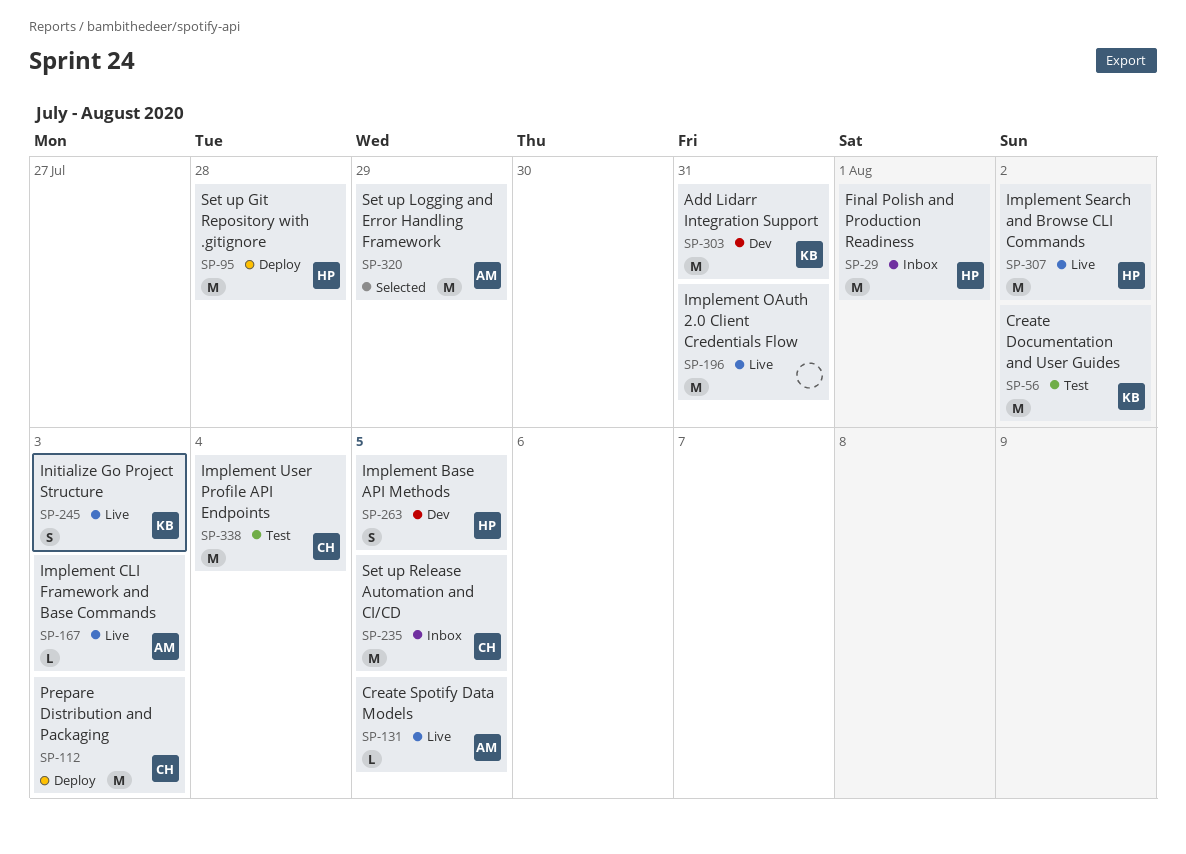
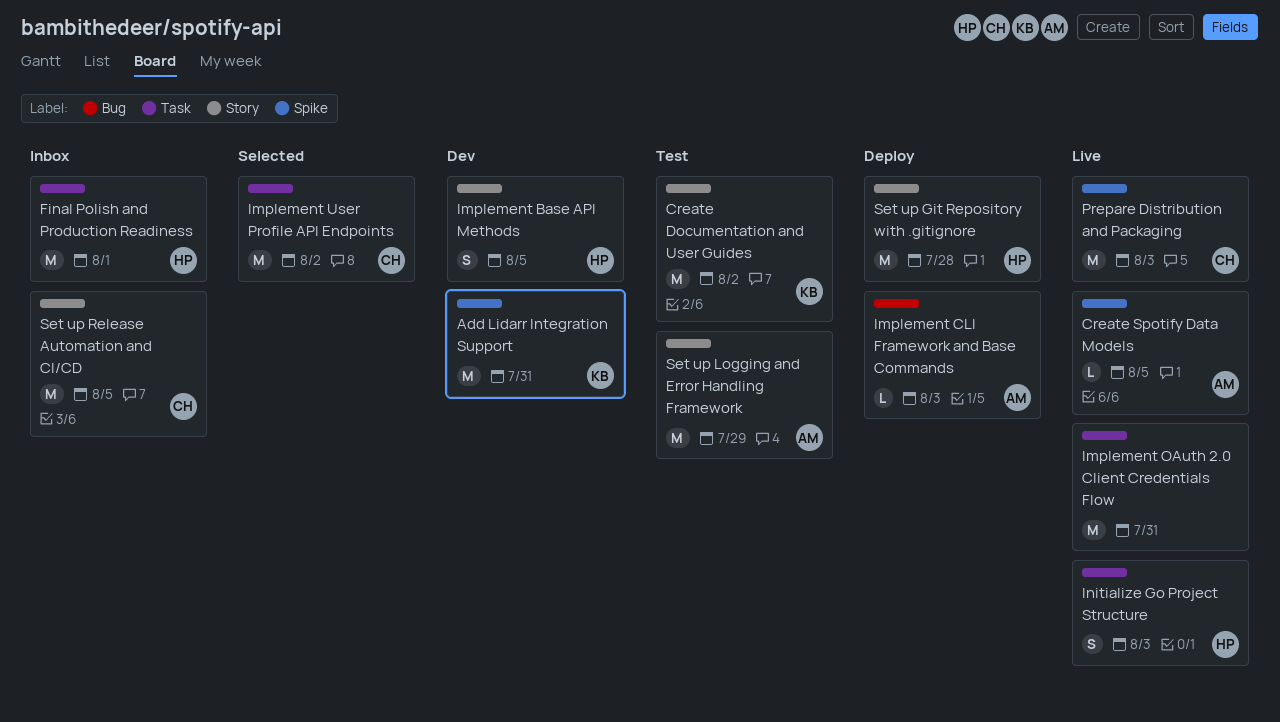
Implement CLI Framework and Base Commands, status: Live -> Deploy
Implement Search and Browse CLI Commands: present -> none
Implement User Profile API Endpoints, status: Test -> Selected
Implement User Profile API Endpoints, due: Aug 4 -> Aug 2
Initialize Go Project Structure, owner: KB -> HP
Prepare Distribution and Packaging, status: Deploy -> Live
Set up Logging and Error Handling Framework, status: Selected -> Test

